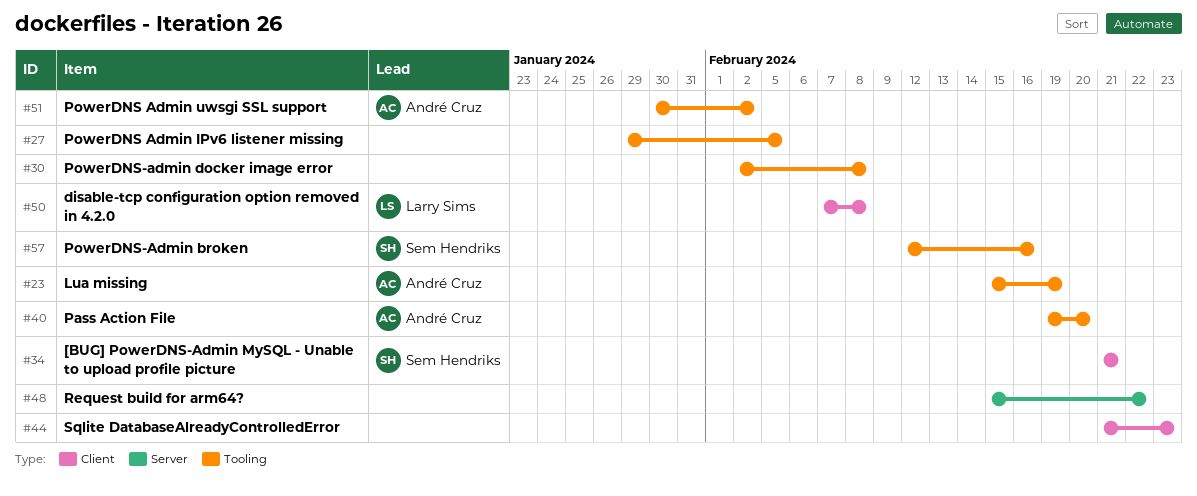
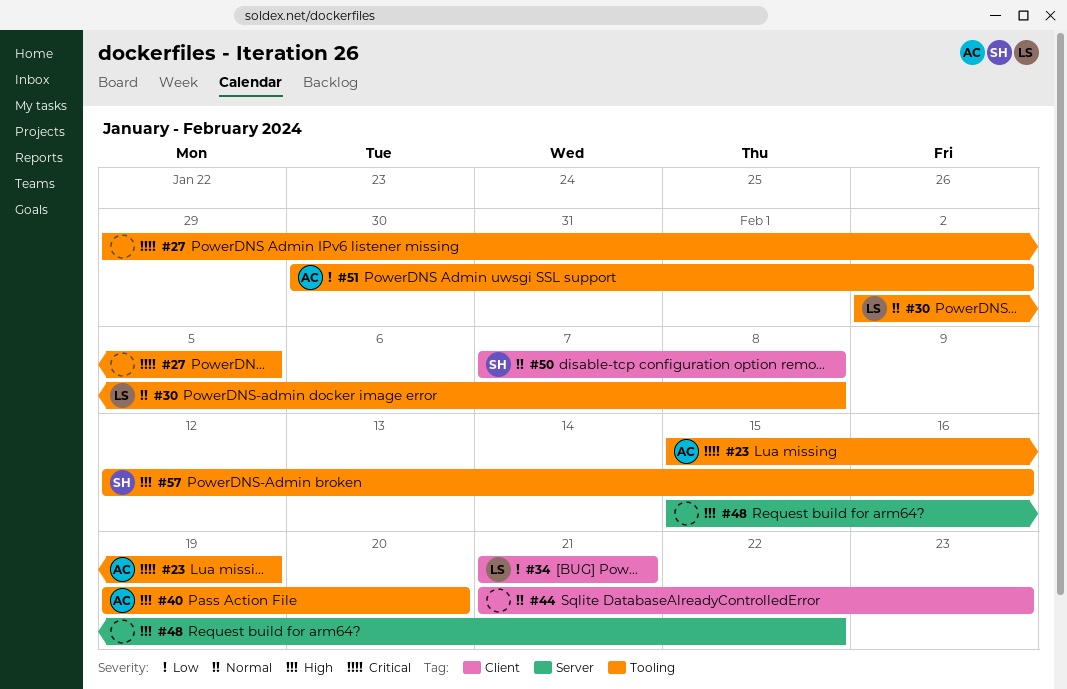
#30, owner: none -> Larry Sims
#34, owner: Sem Hendriks -> Larry Sims
#50, owner: Larry Sims -> Sem Hendriks

